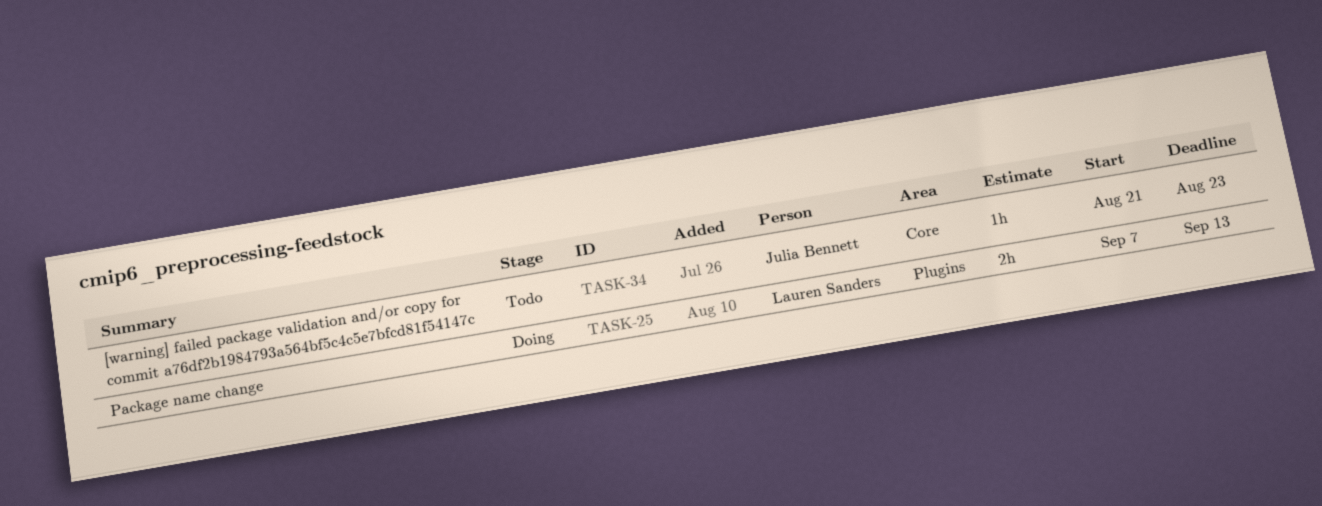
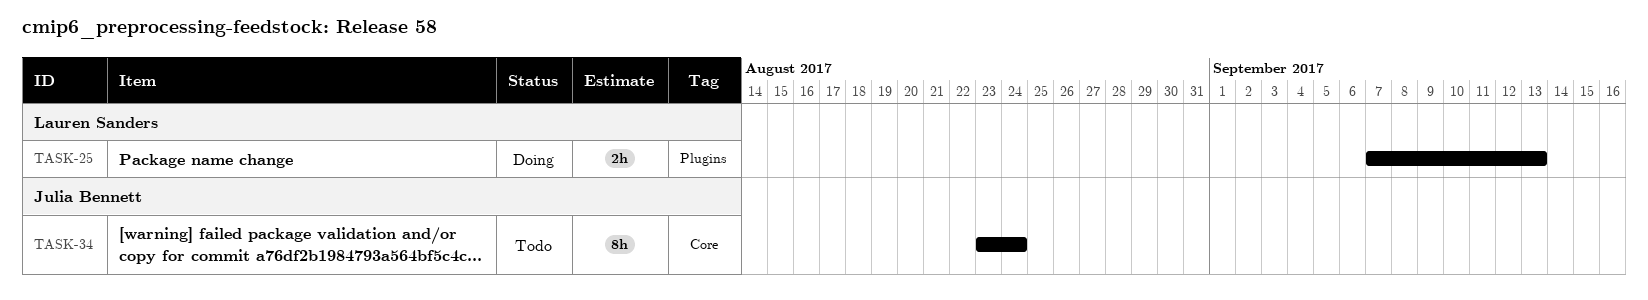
TASK-34, estimate: 1h -> 8h
TASK-34, start: Aug 21 -> Aug 23
TASK-34, due: Aug 23 -> Aug 24

